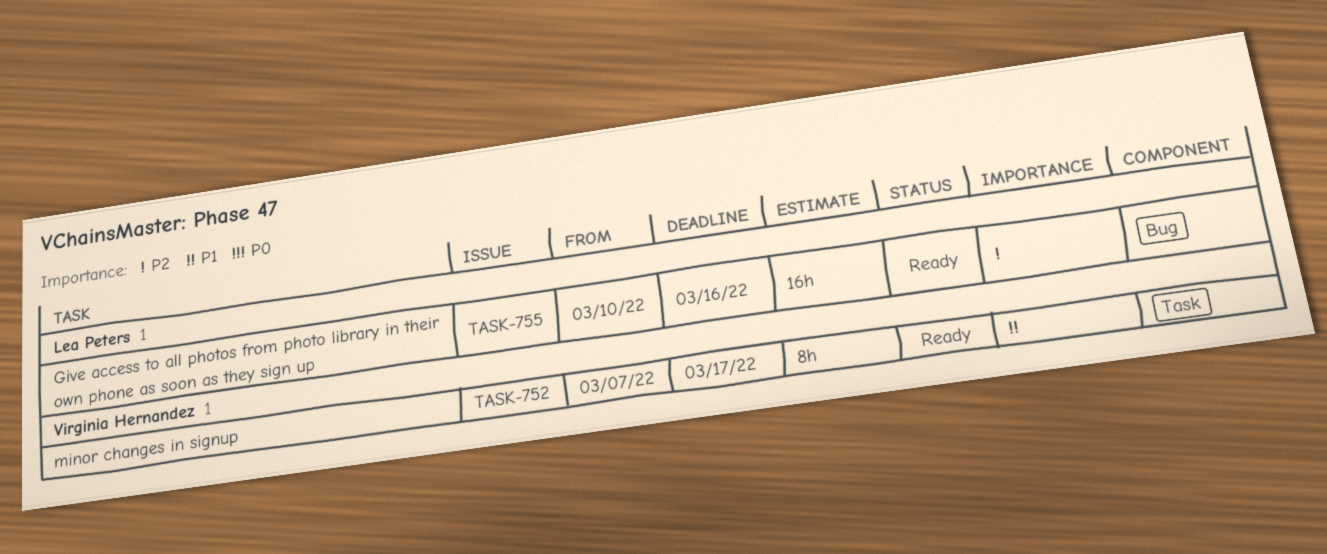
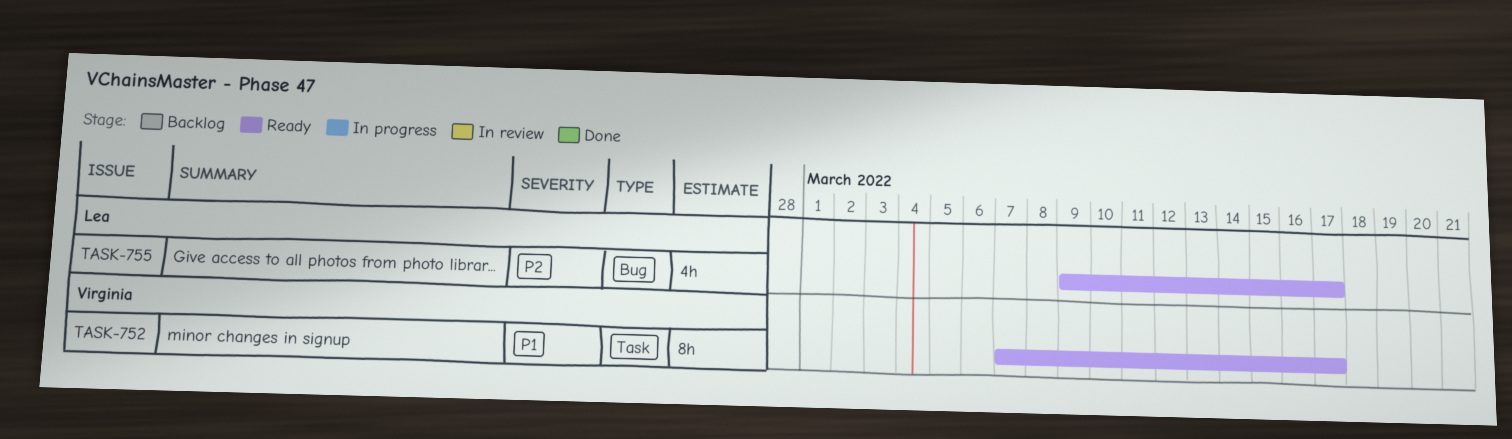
TASK-755, estimate: 16h -> 4h
TASK-755, start: Mar 10 -> Mar 9
TASK-755, due: Mar 16 -> Mar 17

